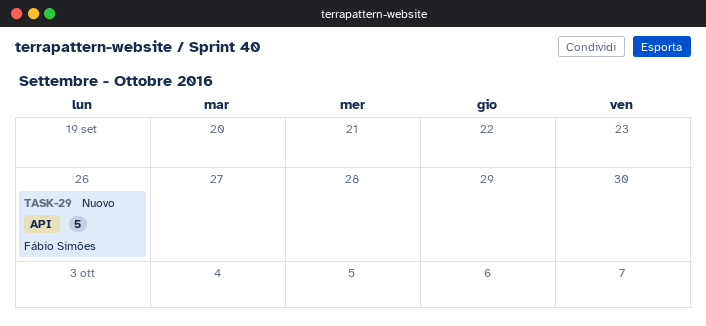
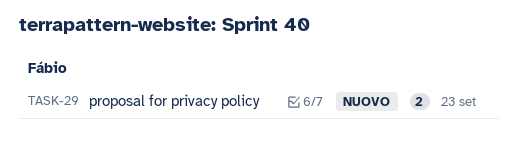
TASK-29, estimate: 5 -> 2
TASK-29, due: Sep 26 -> Sep 23

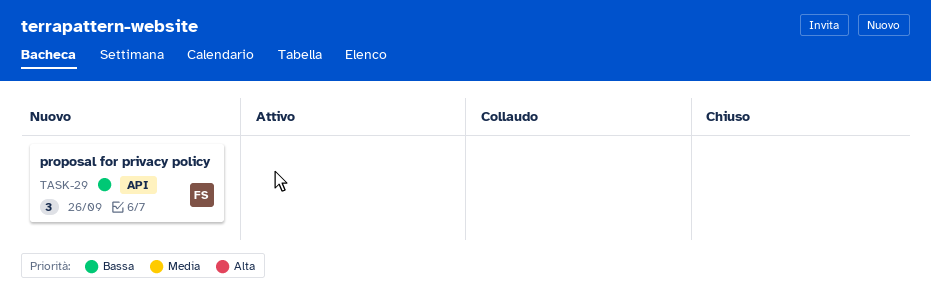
TASK-29, estimate: 2 -> 3
TASK-29, due: Sep 23 -> Sep 26

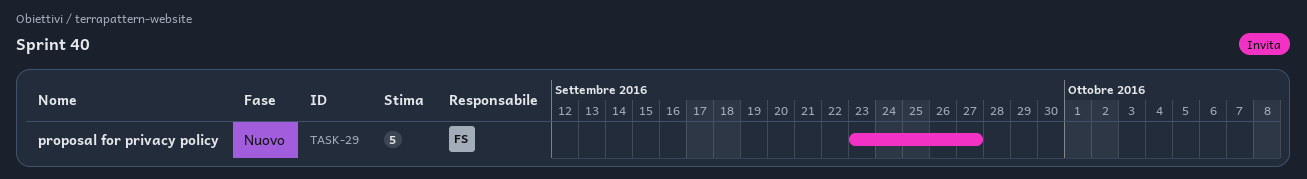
TASK-29, estimate: 3 -> 5
TASK-29, due: Sep 26 -> Sep 27

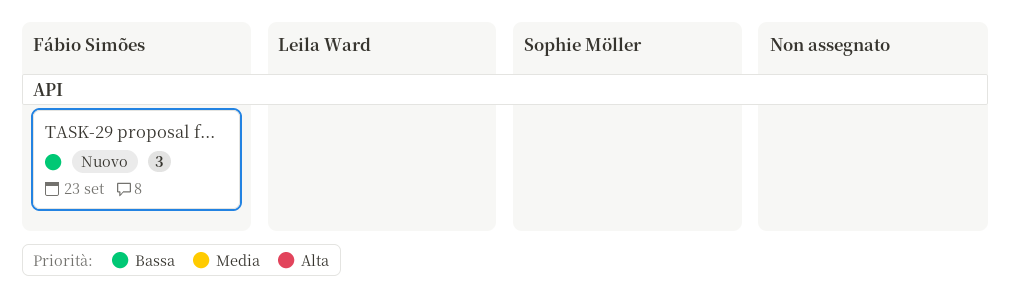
TASK-29, estimate: 5 -> 3
TASK-29, due: Sep 27 -> Sep 23

